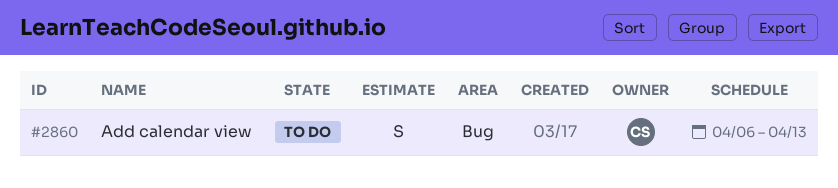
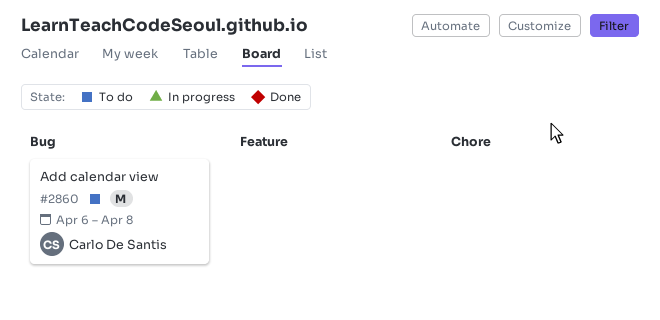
#2860, estimate: S -> M
#2860, due: Apr 13 -> Apr 8

